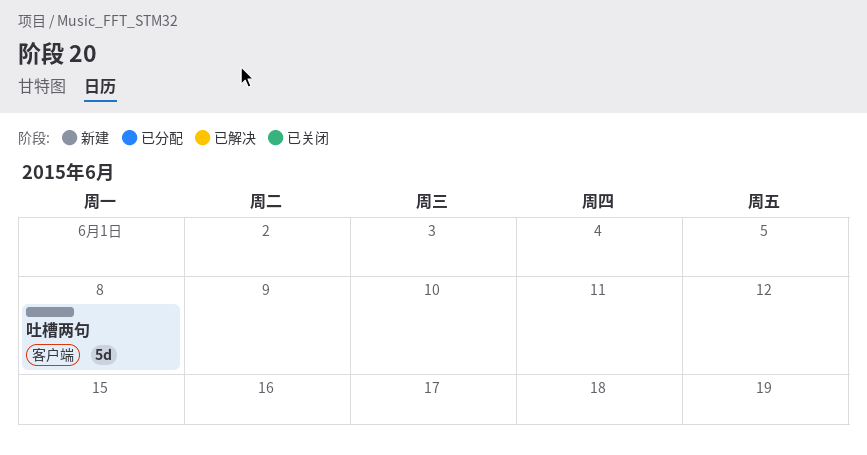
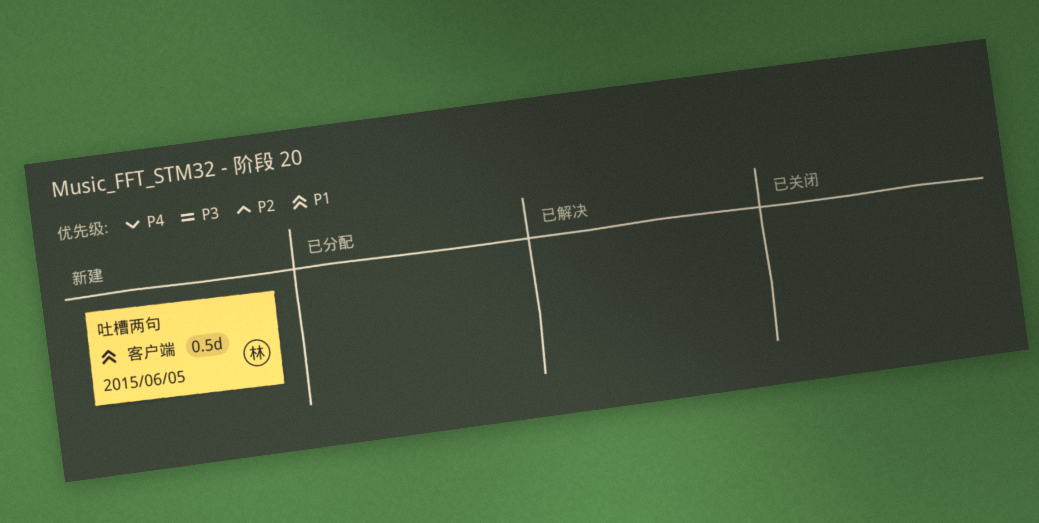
吐槽两句, estimate: 5d -> 0.5d
吐槽两句, due: Jun 8 -> Jun 5

